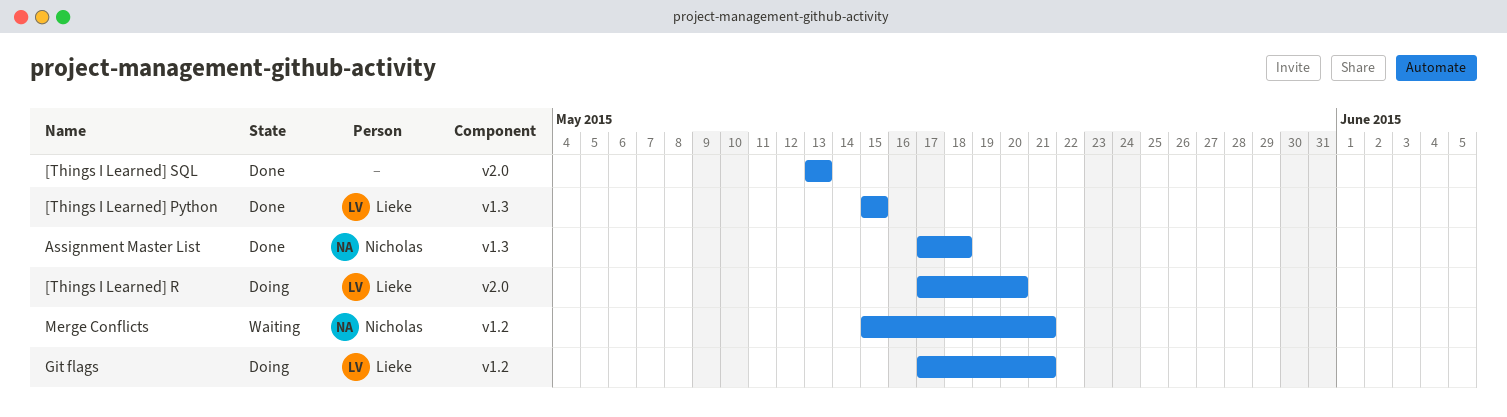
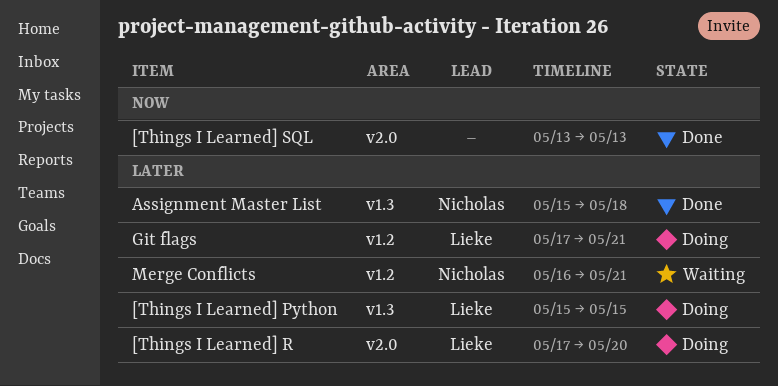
[Things I Learned] Python, status: Done -> Doing
Assignment Master List, start: May 17 -> May 15
Merge Conflicts, start: May 15 -> May 16

